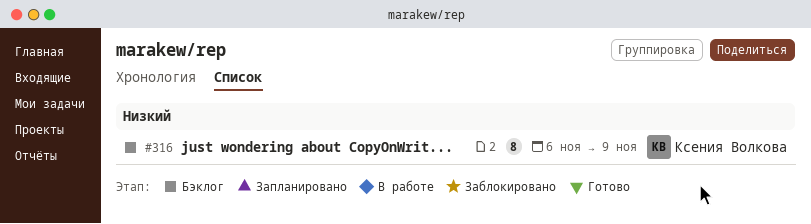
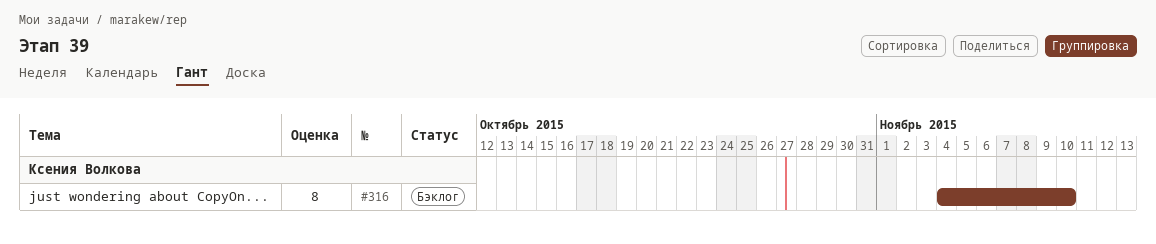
#316, start: Nov 6 -> Nov 4
#316, due: Nov 9 -> Nov 10

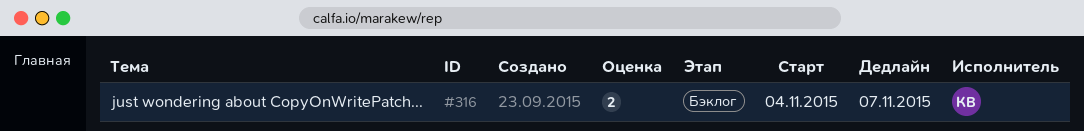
#316, estimate: 8 -> 2
#316, due: Nov 10 -> Nov 7

